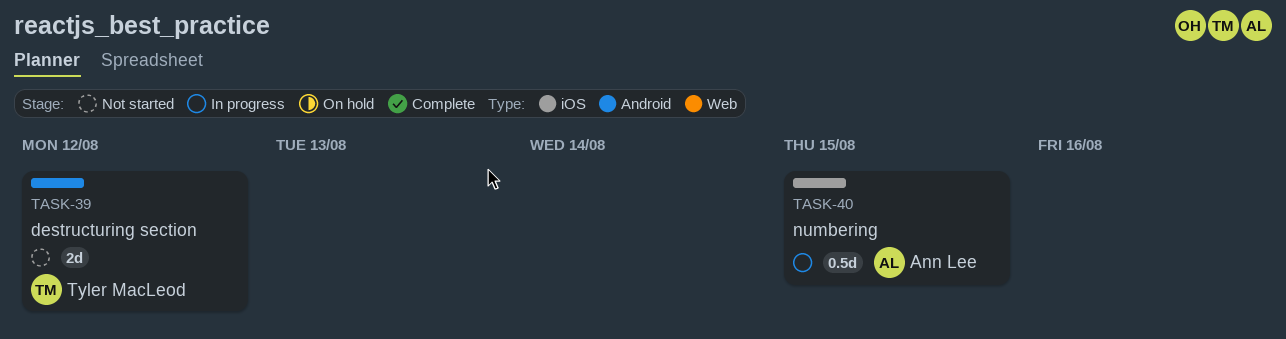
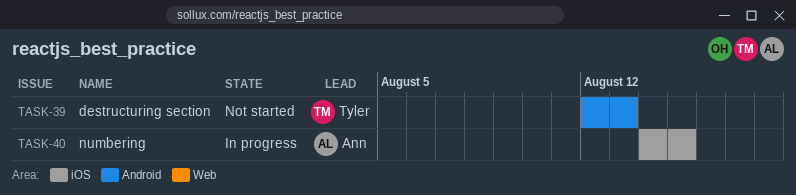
TASK-39, due: Aug 12 -> Aug 13

